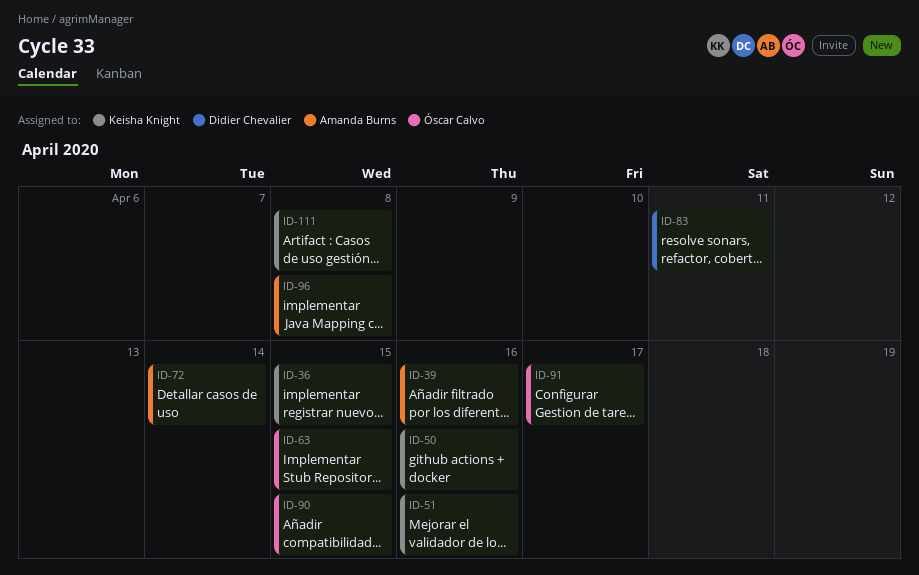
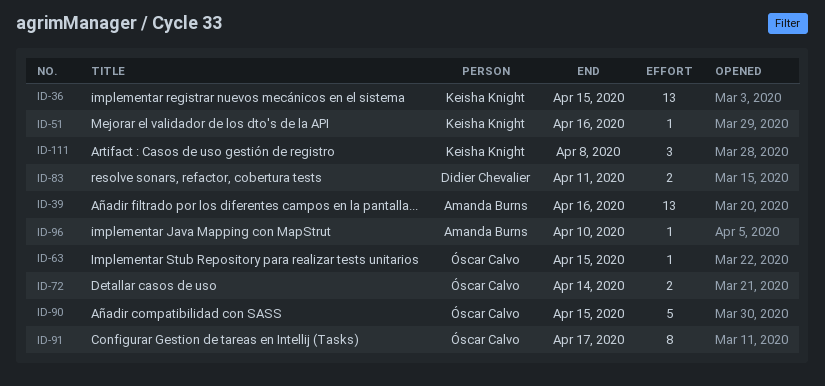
ID-50: present -> none
ID-72, owner: Amanda Burns -> Óscar Calvo
ID-96, due: Apr 8 -> Apr 10

